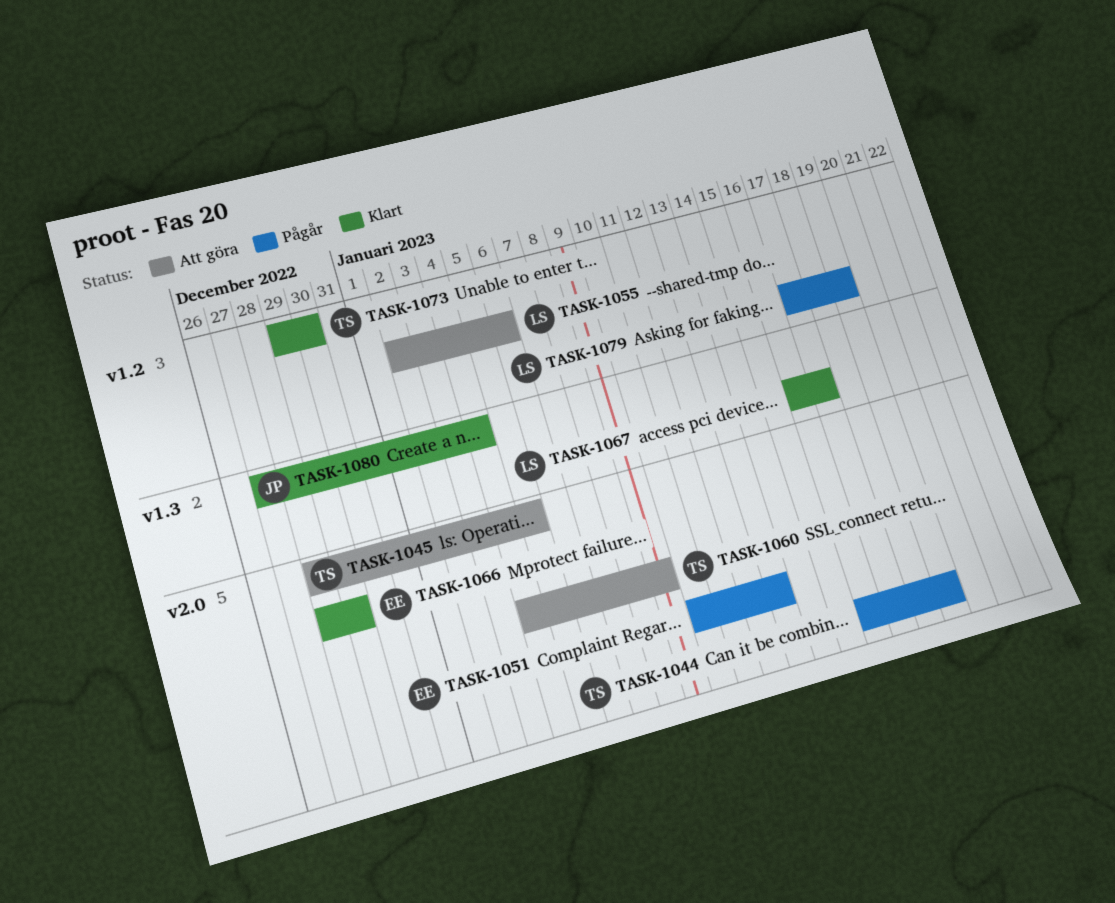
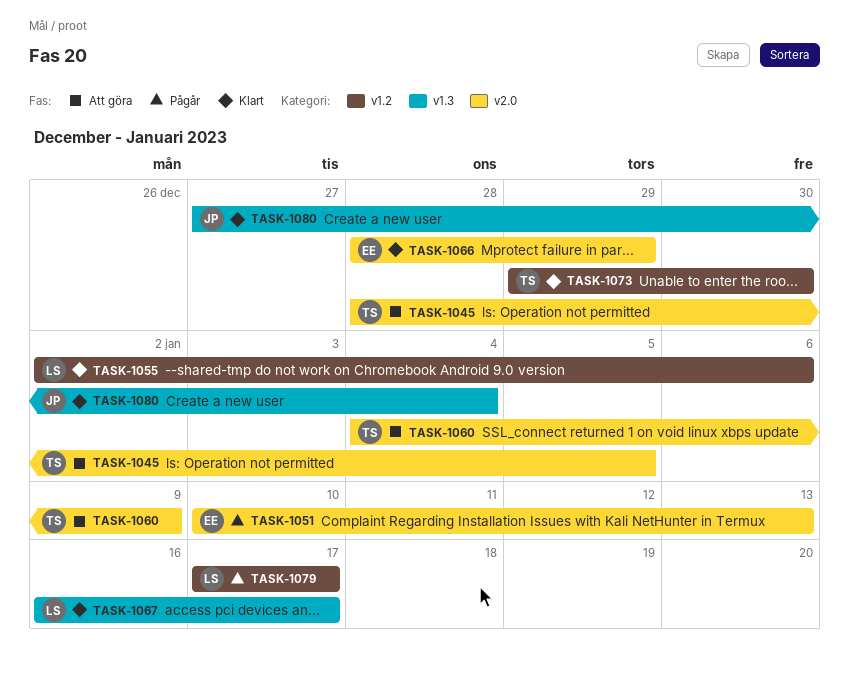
TASK-1044: present -> none
TASK-1055, status: Att göra -> Klart
TASK-1079, due: Jan 19 -> Jan 17

